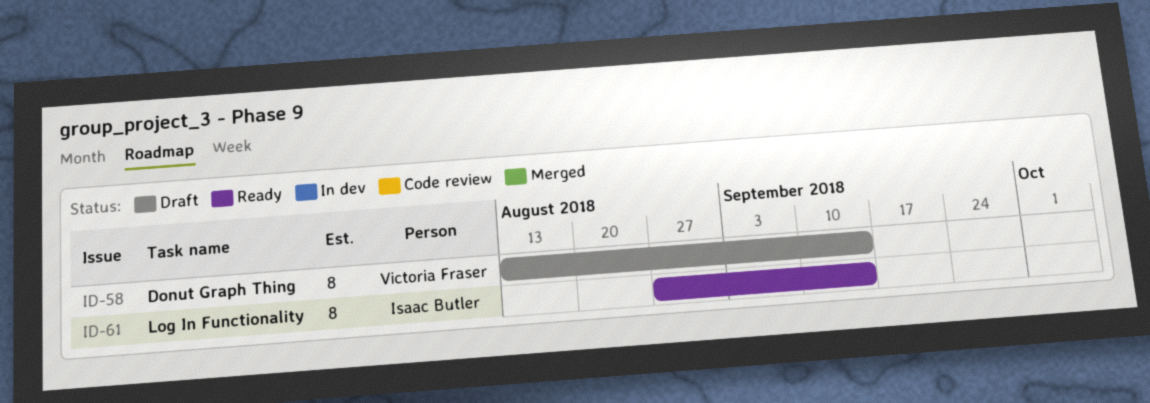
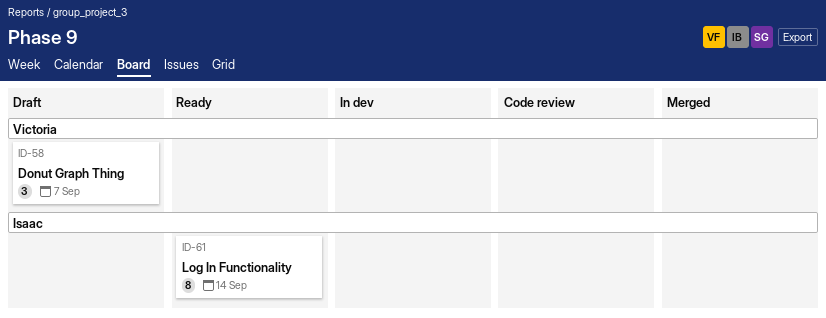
ID-58, estimate: 8 -> 3
ID-58, due: Sep 14 -> Sep 7

